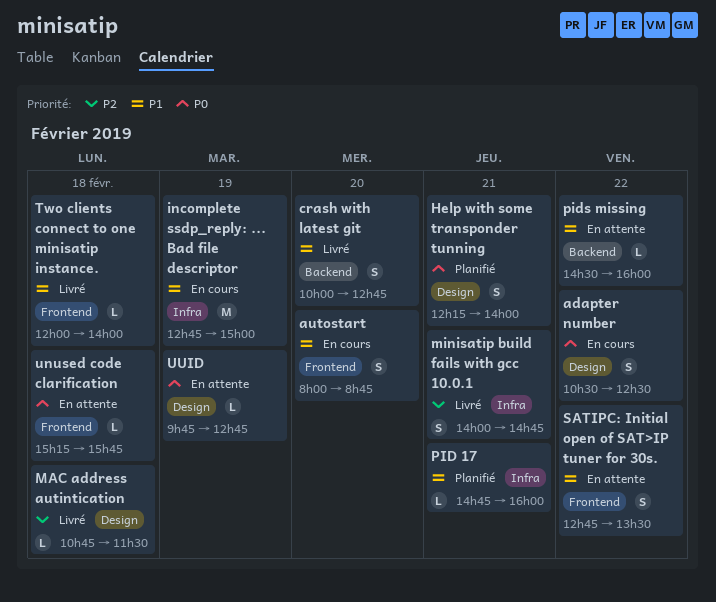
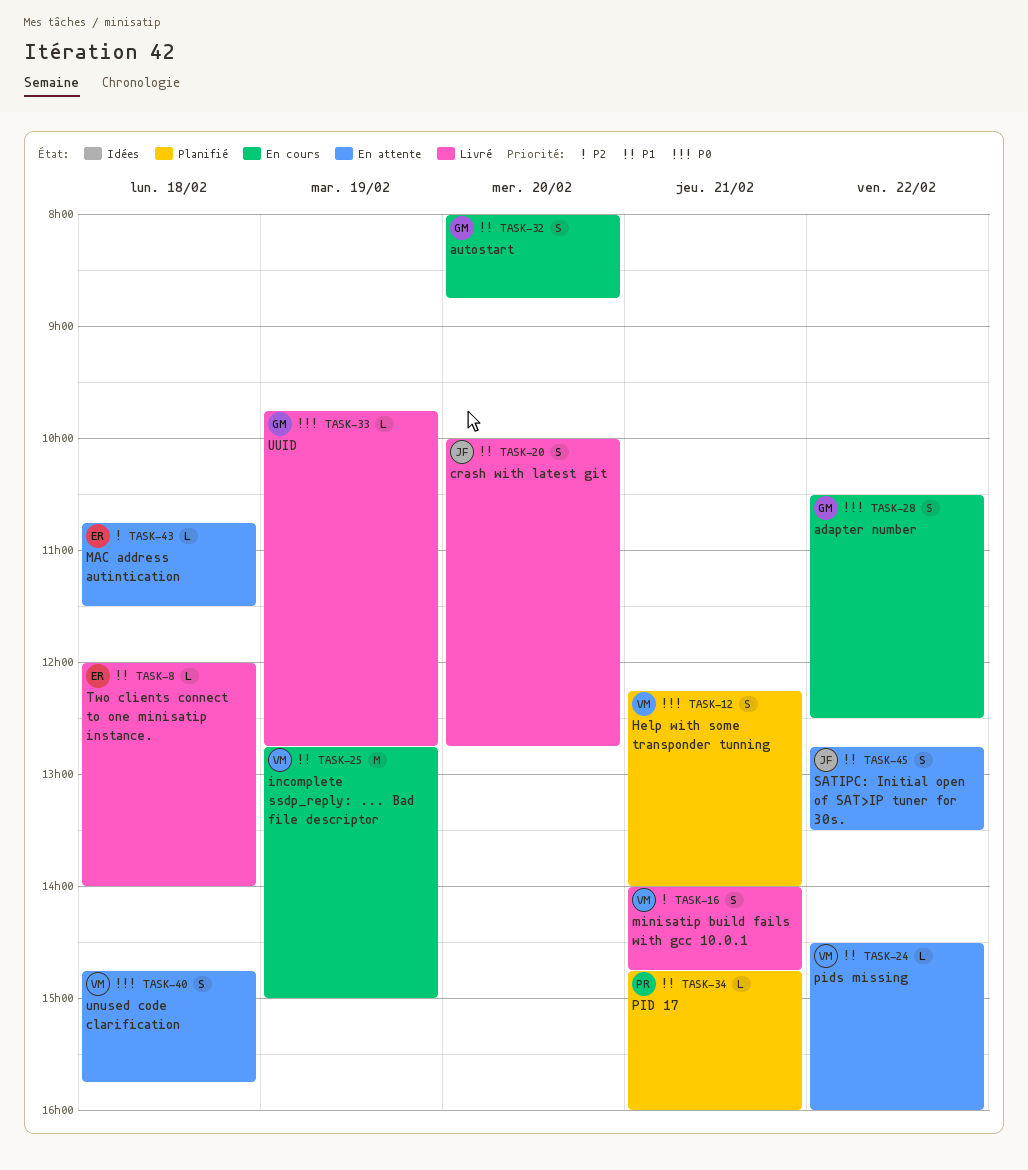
MAC address autintication, status: Livré -> En attente
unused code clarification, estimate: L -> S
unused code clarification, begins: 15:15 -> 14:45
UUID, status: En attente -> Livré

